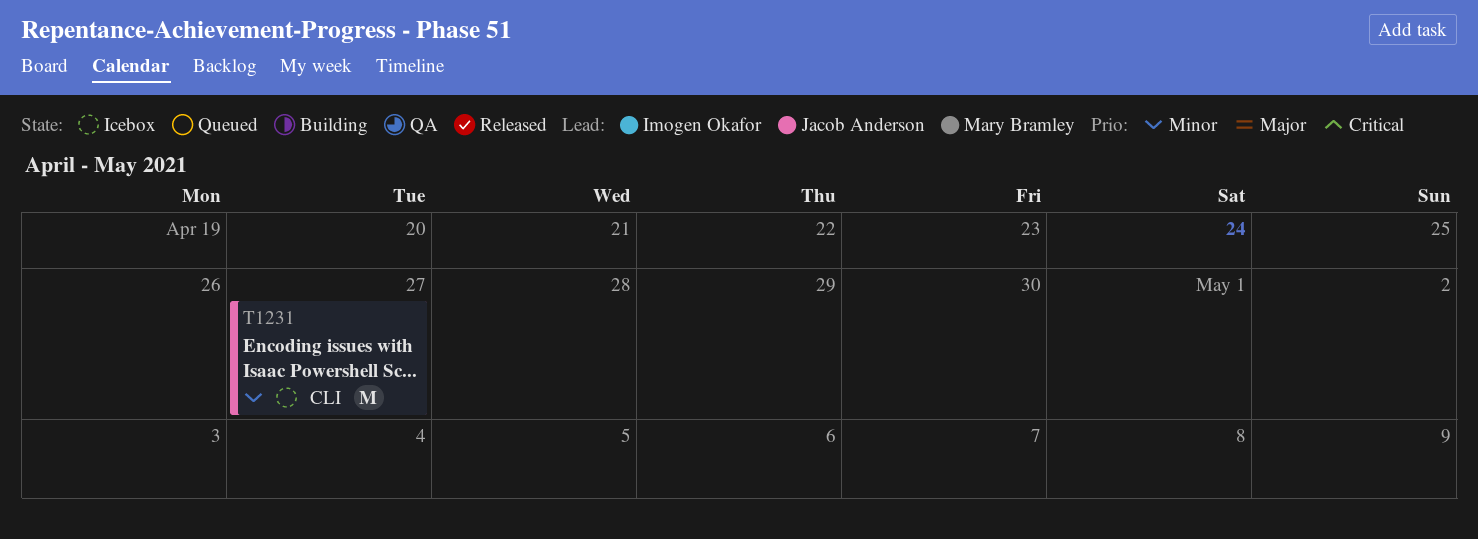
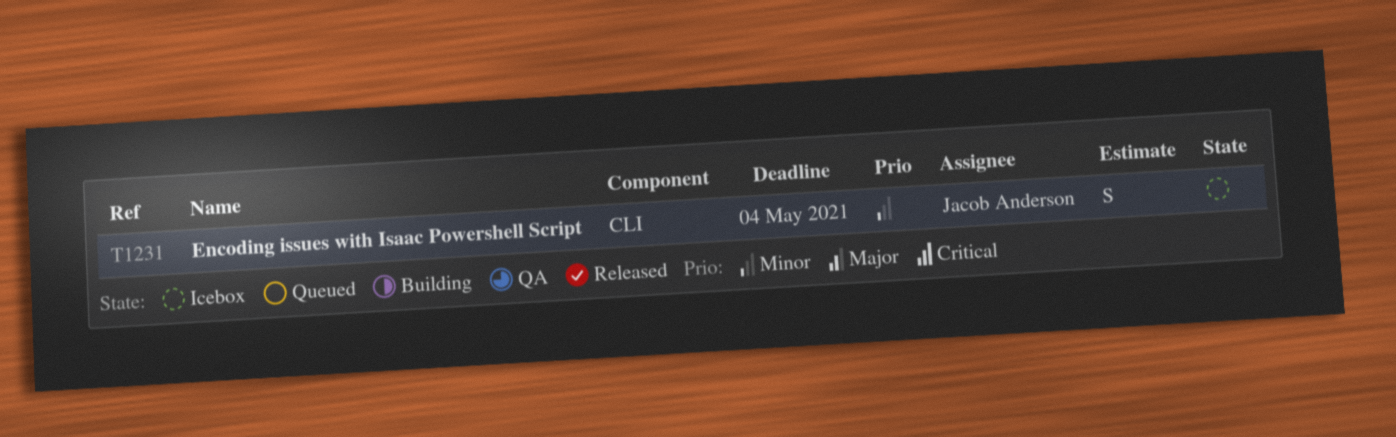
T1231, estimate: M -> S
T1231, due: Apr 27 -> May 4

